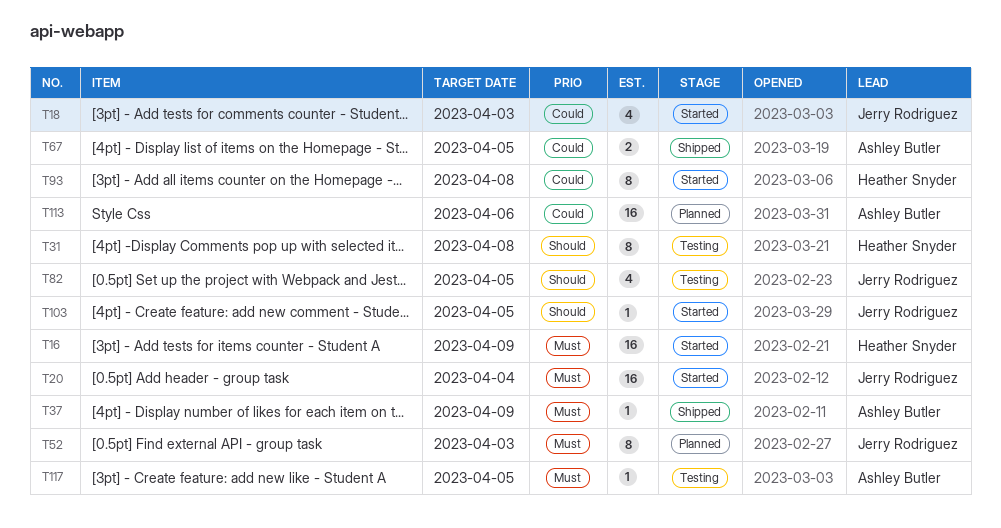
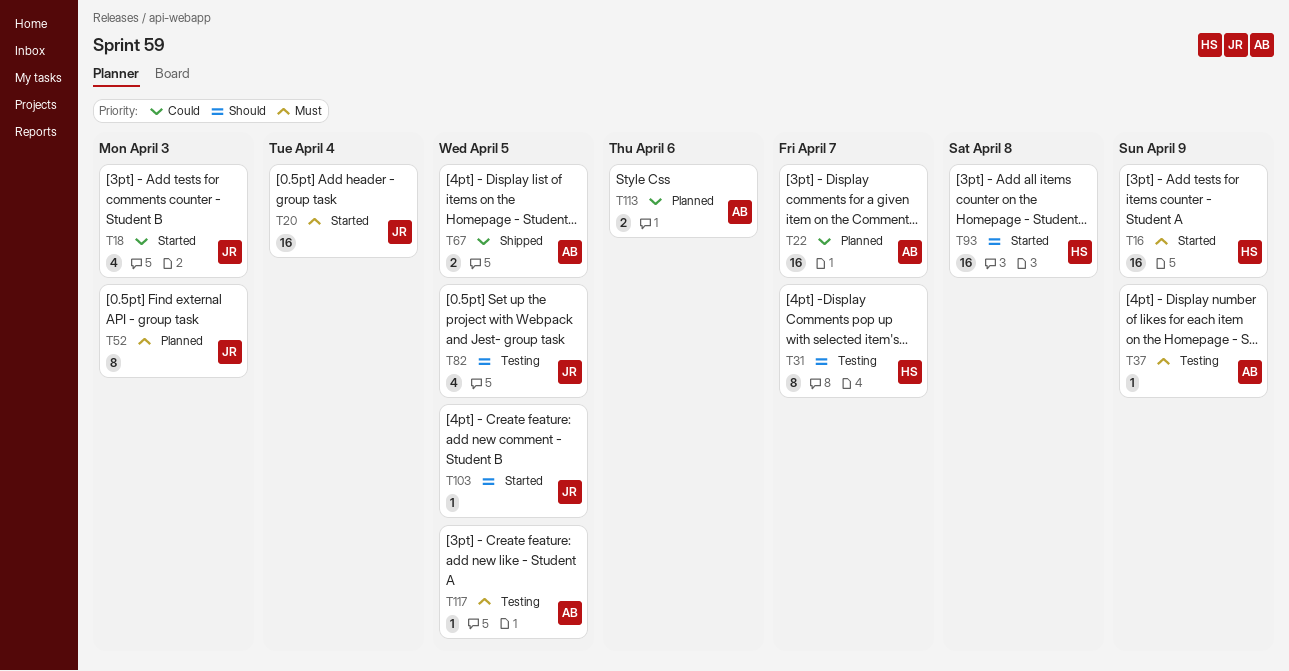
T22: none -> present
T31, due: Apr 8 -> Apr 7
T37, status: Shipped -> Testing
T93, priority: Could -> Should
T93, estimate: 8 -> 16
T113, estimate: 16 -> 2

